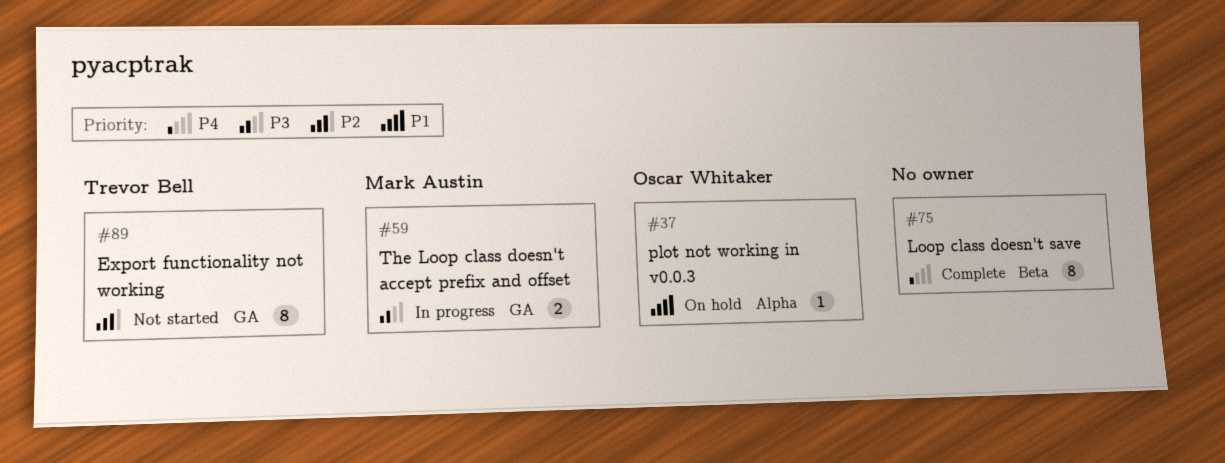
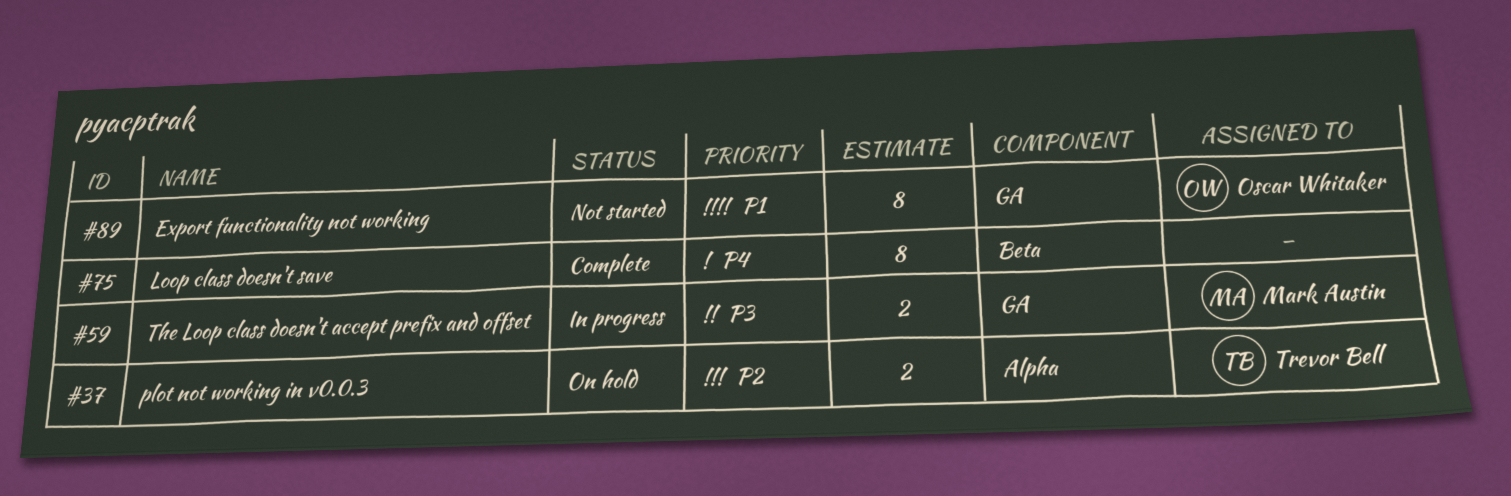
#37, owner: Oscar Whitaker -> Trevor Bell
#37, priority: P1 -> P2
#37, estimate: 1 -> 2
#89, owner: Trevor Bell -> Oscar Whitaker
#89, priority: P2 -> P1

